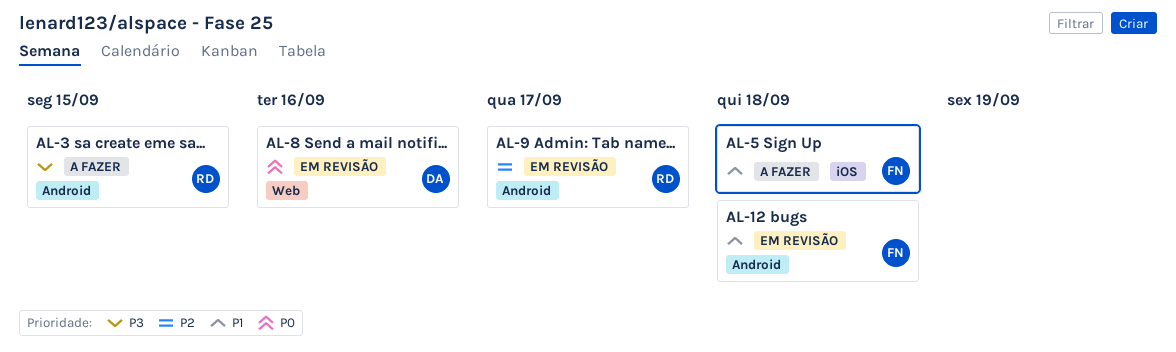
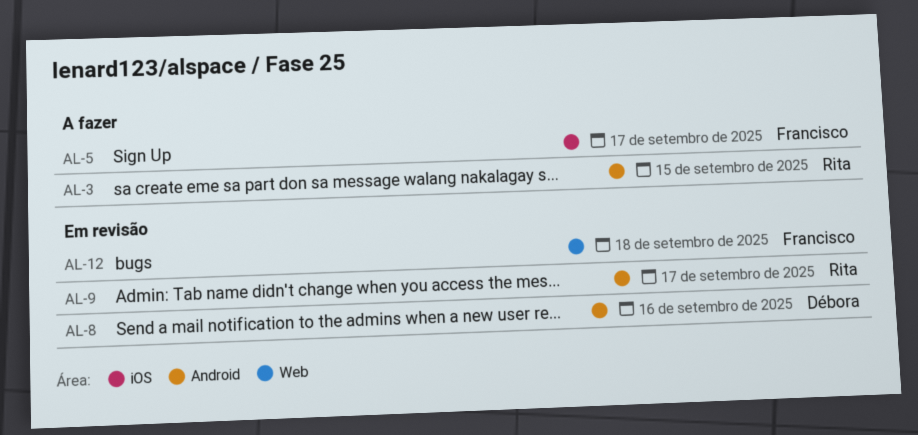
AL-5, due: Sep 18 -> Sep 17
AL-8, label: Web -> Android
AL-12, label: Android -> Web

